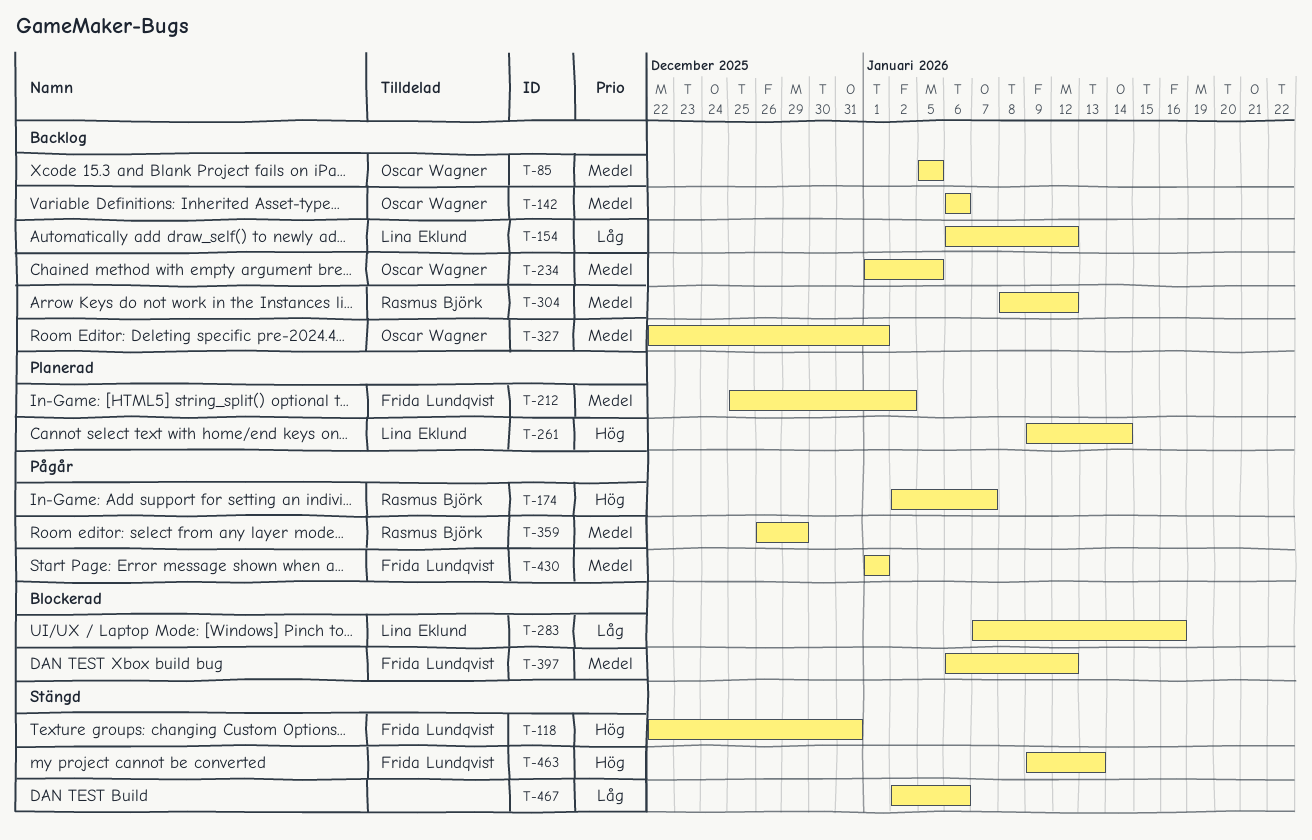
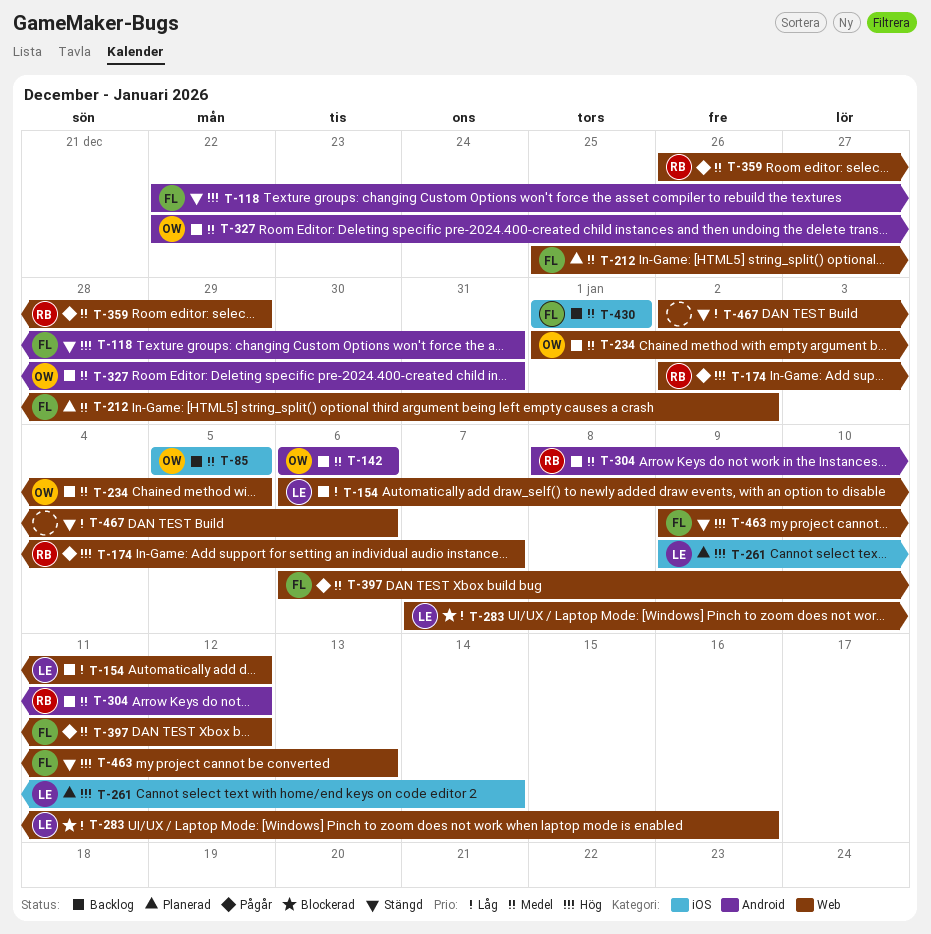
T-327, due: Jan 1 -> Dec 31
T-397, status: Blockerad -> Pågår
T-430, status: Pågår -> Backlog

